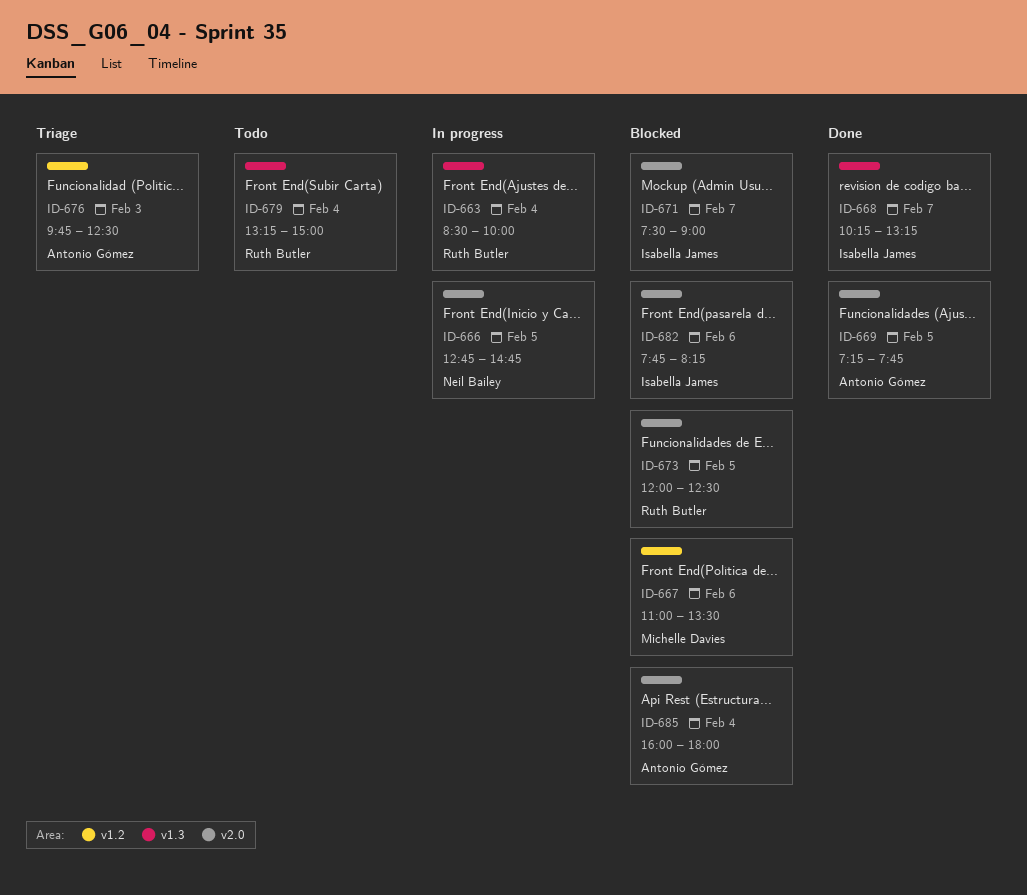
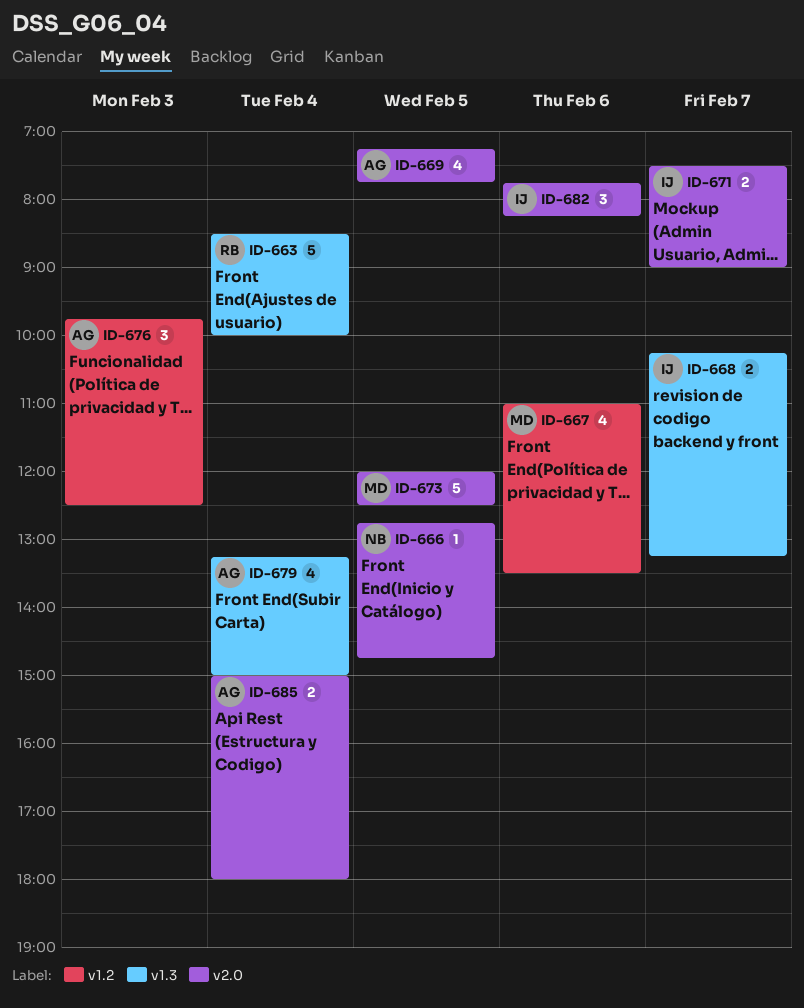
ID-673, owner: Ruth Butler -> Michelle Davies
ID-679, owner: Ruth Butler -> Antonio Gómez
ID-685, begins: 16:00 -> 15:00

